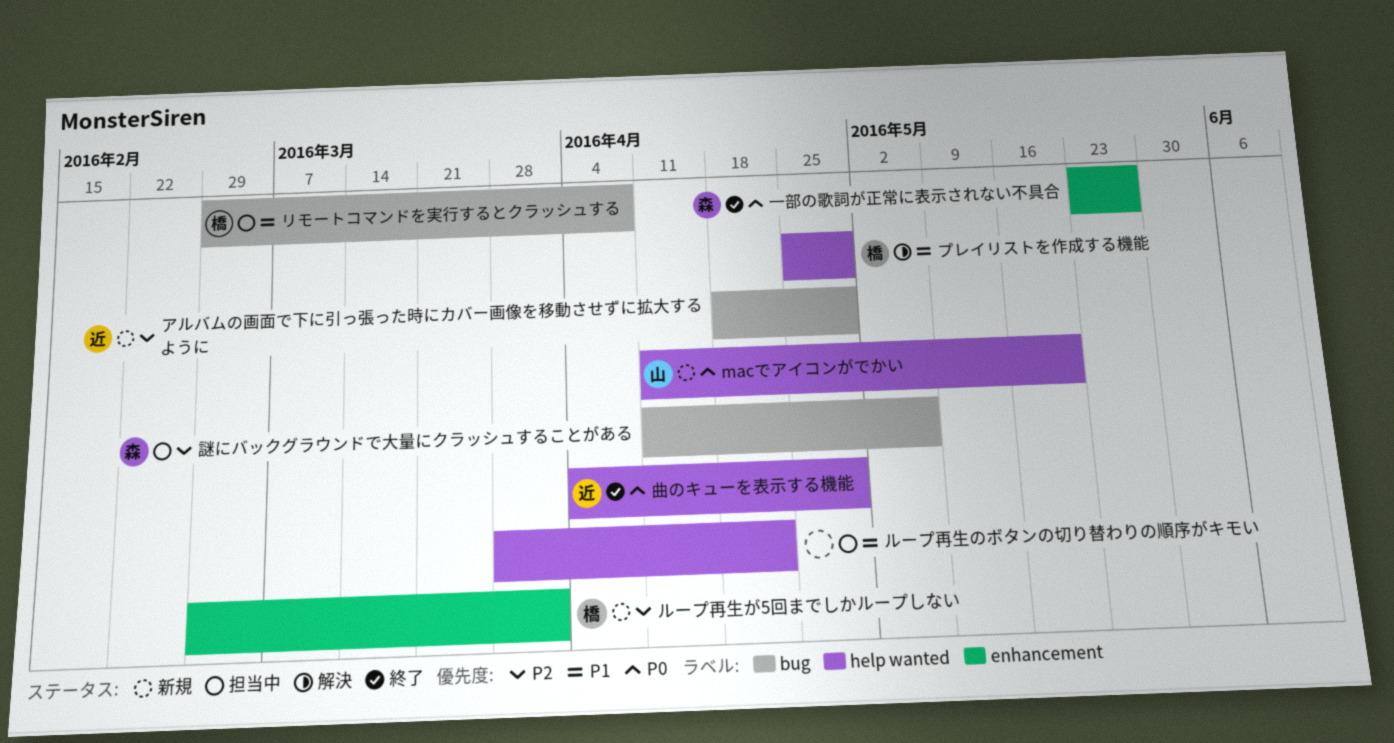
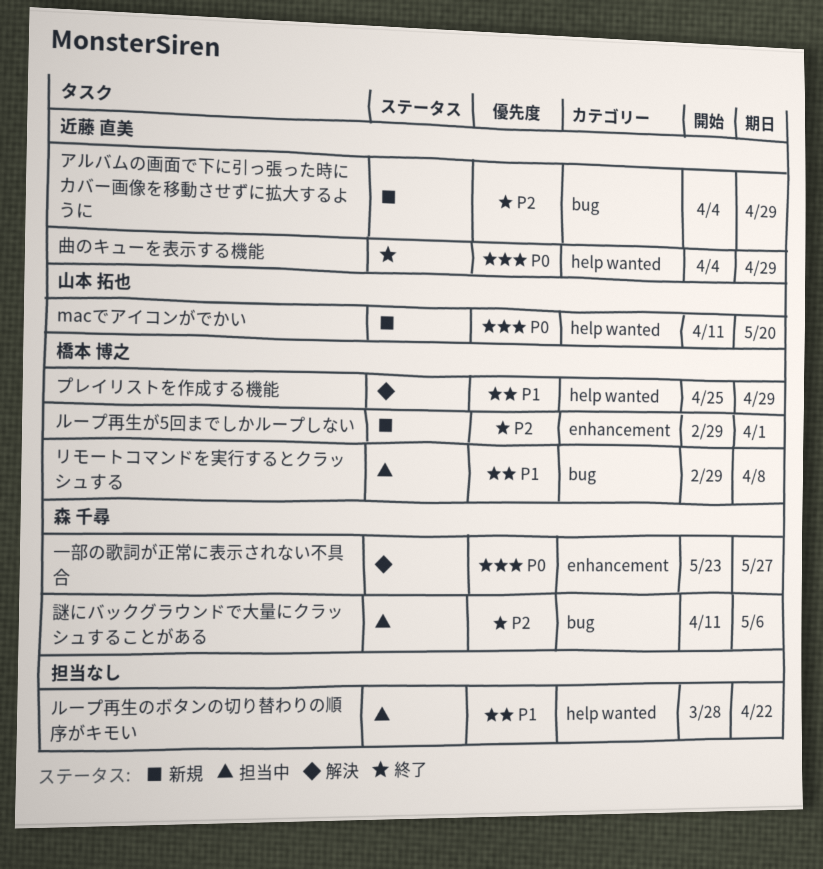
アルバムの画面で下に引っ張った時にカバー画像を移動させずに拡大するように, start: Apr 18 -> Apr 4
一部の歌詞が正常に表示されない不具合, status: 終了 -> 解決

